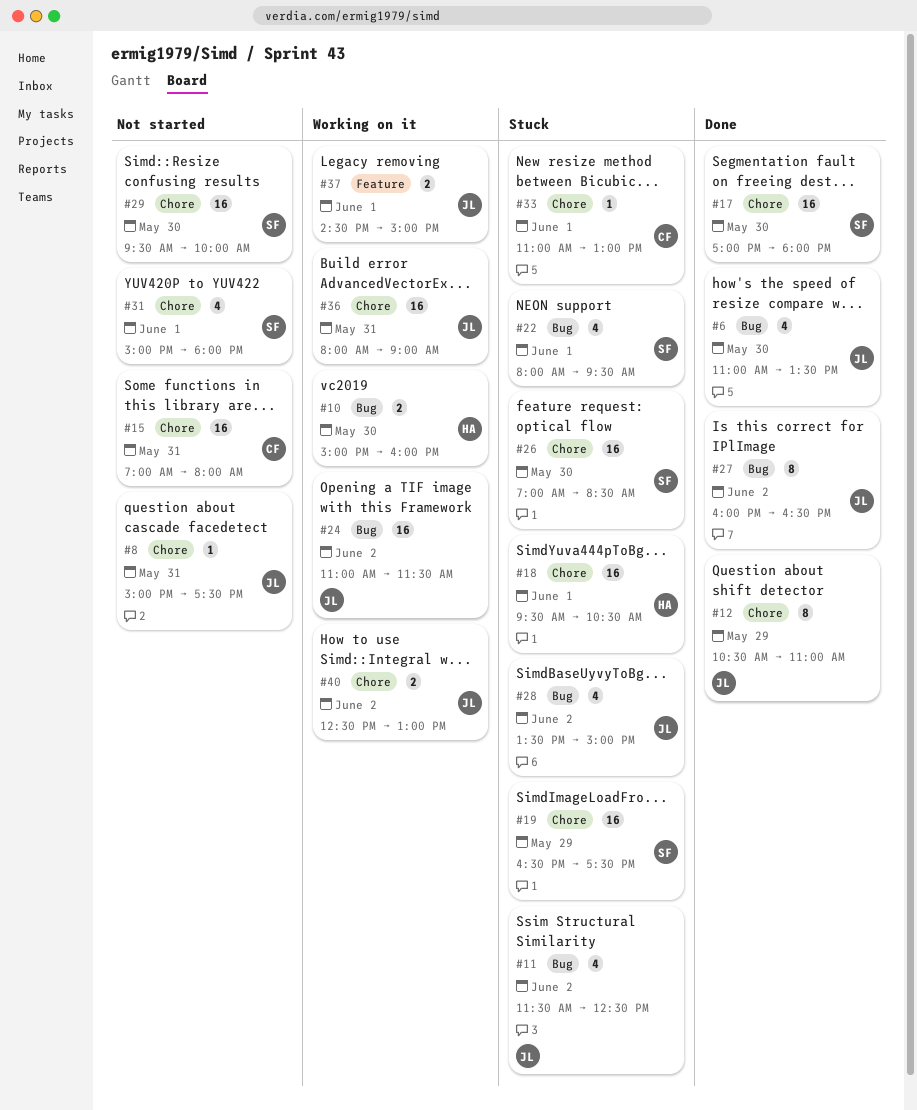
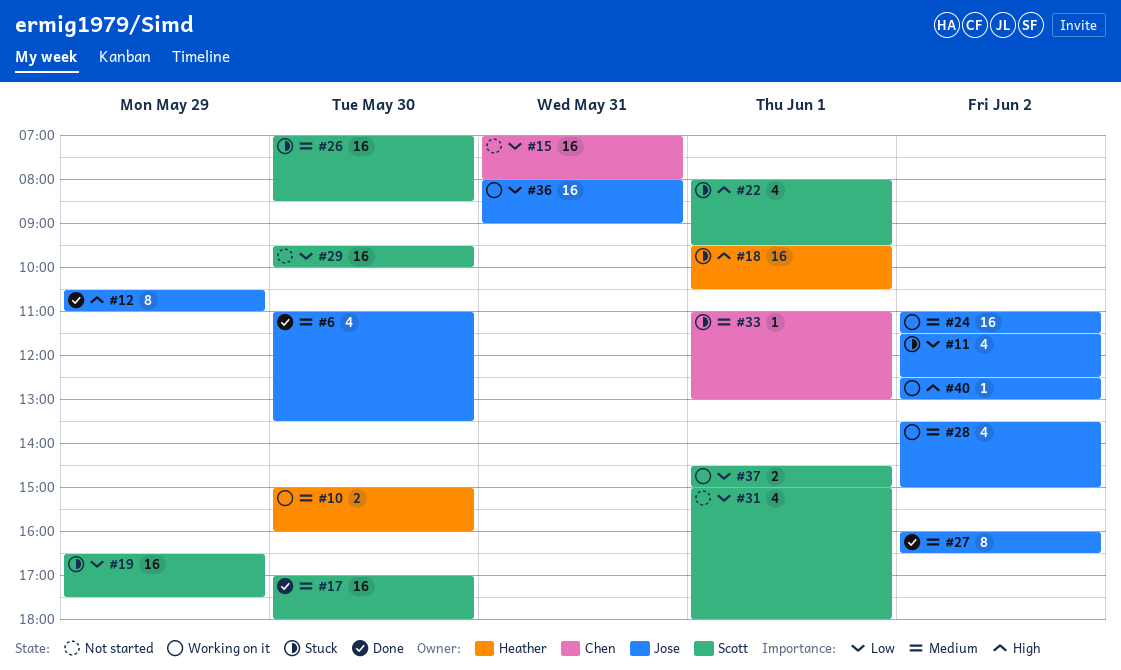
#8: present -> none
#28, status: Stuck -> Working on it
#37, owner: Jose -> Scott
#40, estimate: 2 -> 1

